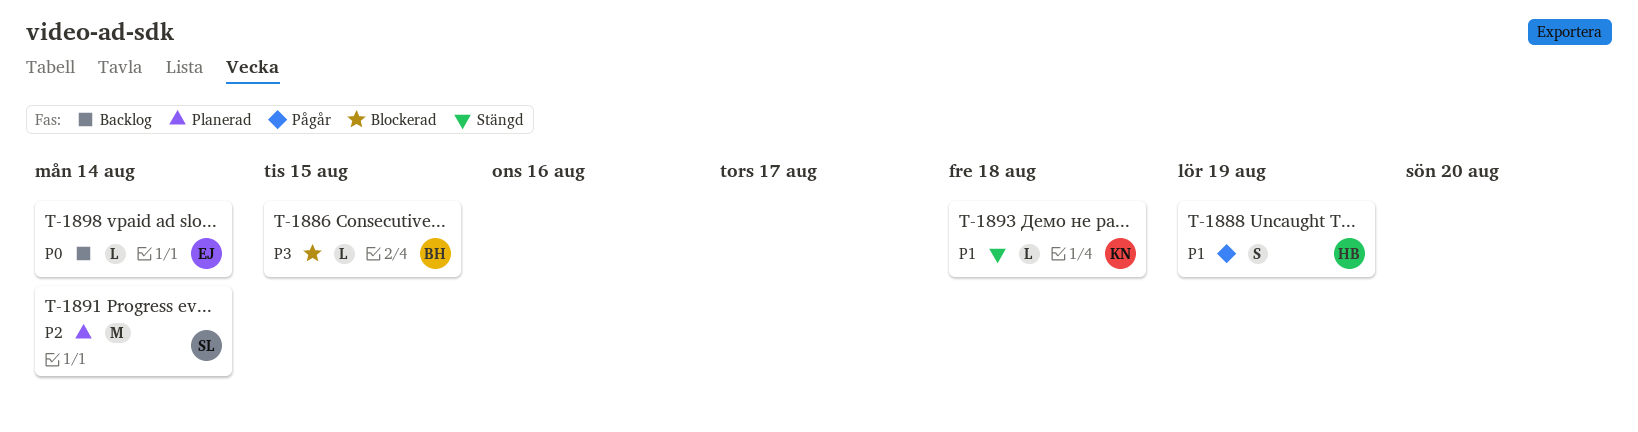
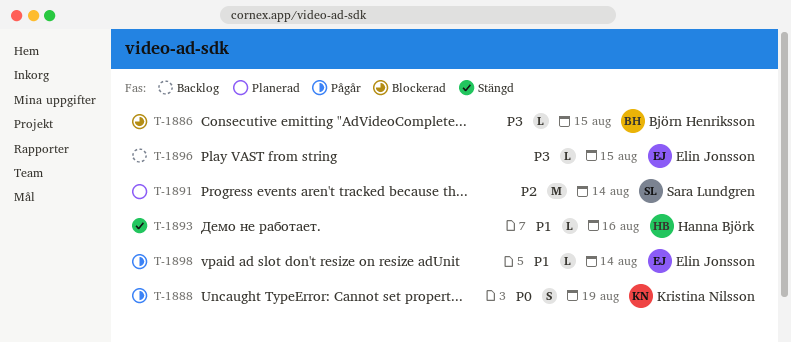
T-1888, owner: Hanna Björk -> Kristina Nilsson
T-1888, priority: P1 -> P0
T-1893, owner: Kristina Nilsson -> Hanna Björk
T-1893, due: Aug 18 -> Aug 16
T-1896: none -> present
T-1898, status: Backlog -> Pågår
T-1898, priority: P0 -> P1

